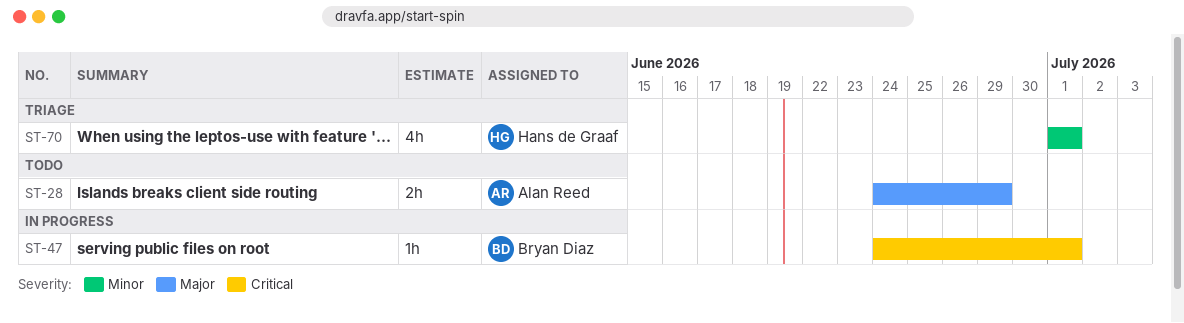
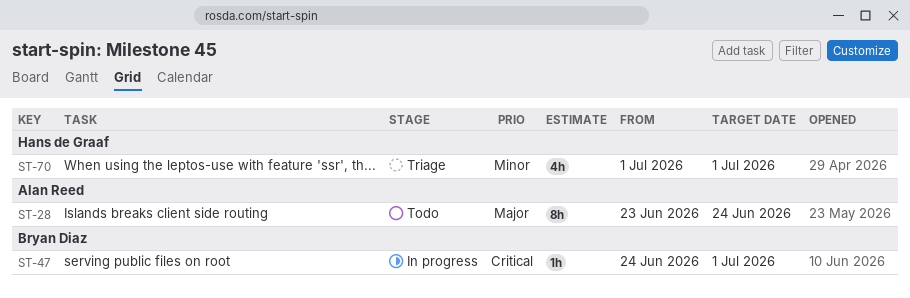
ST-28, estimate: 2h -> 8h
ST-28, start: Jun 24 -> Jun 23
ST-28, due: Jun 29 -> Jun 24

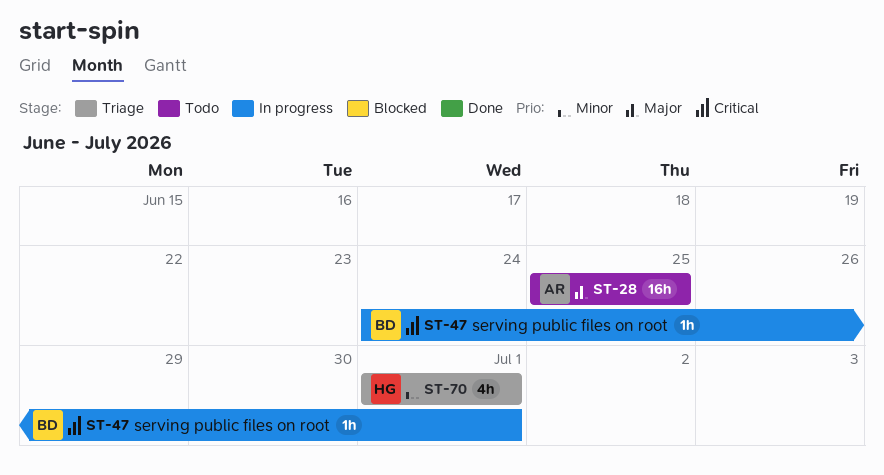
ST-28, estimate: 8h -> 16h
ST-28, start: Jun 23 -> Jun 25
ST-28, due: Jun 24 -> Jun 25

